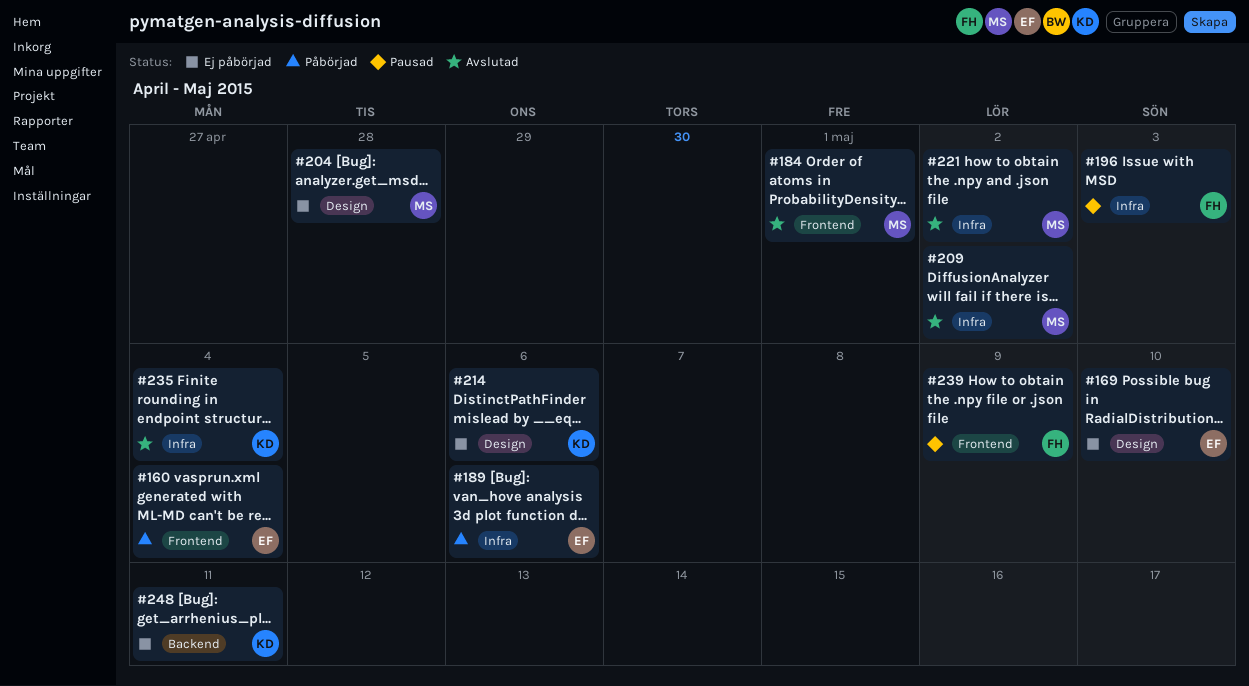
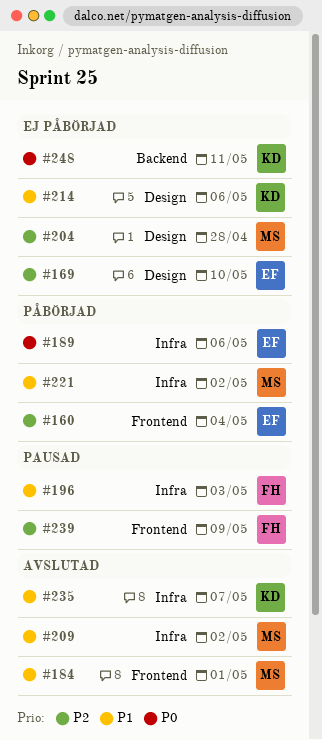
#221, status: Avslutad -> Påbörjad
#235, due: May 4 -> May 7

